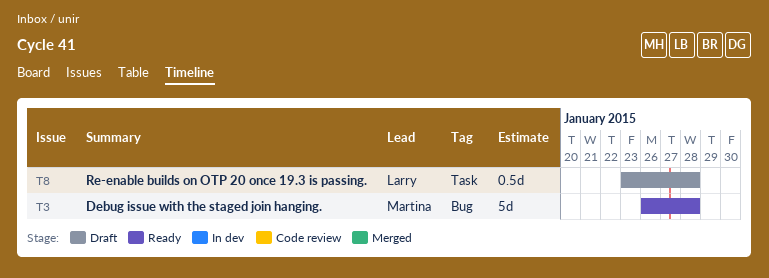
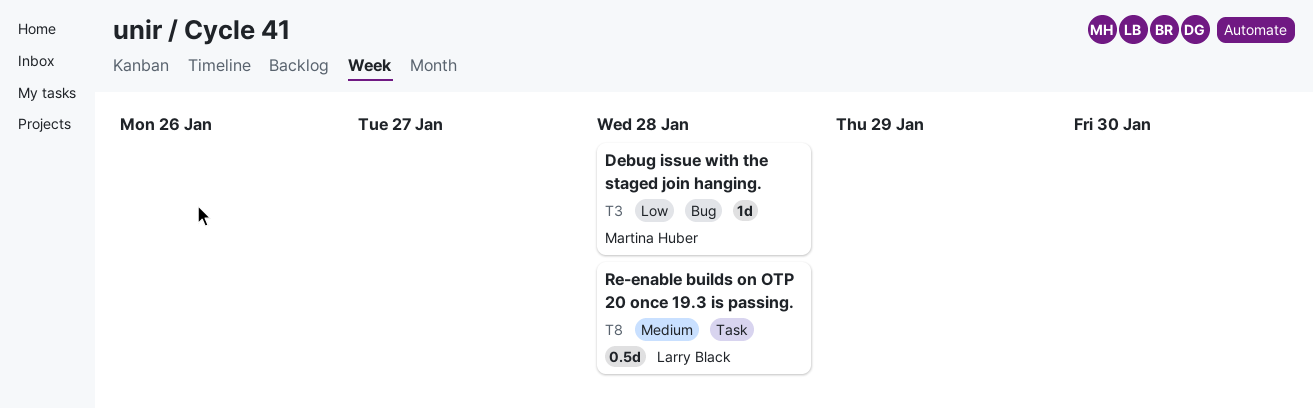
T3, estimate: 5d -> 1d

